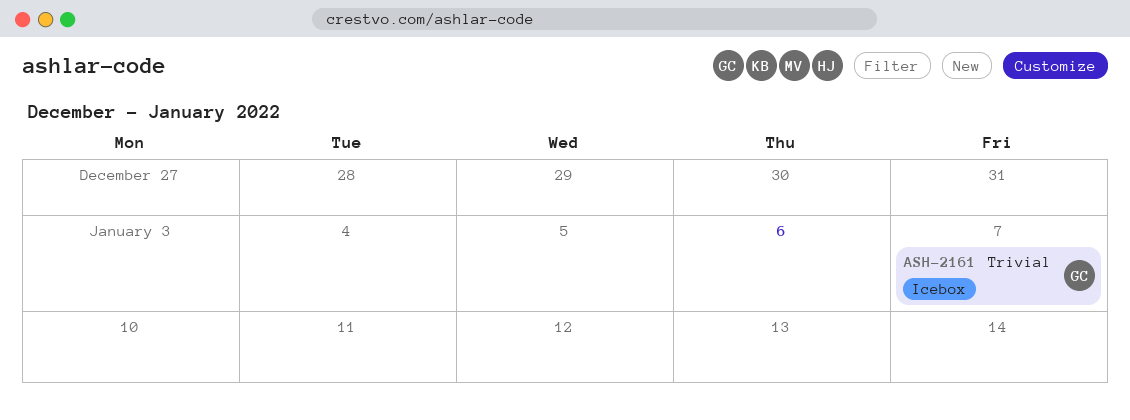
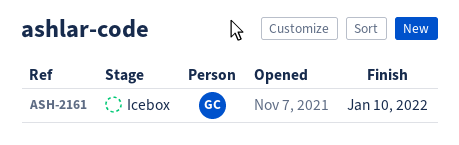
ASH-2161, due: Jan 7 -> Jan 10

